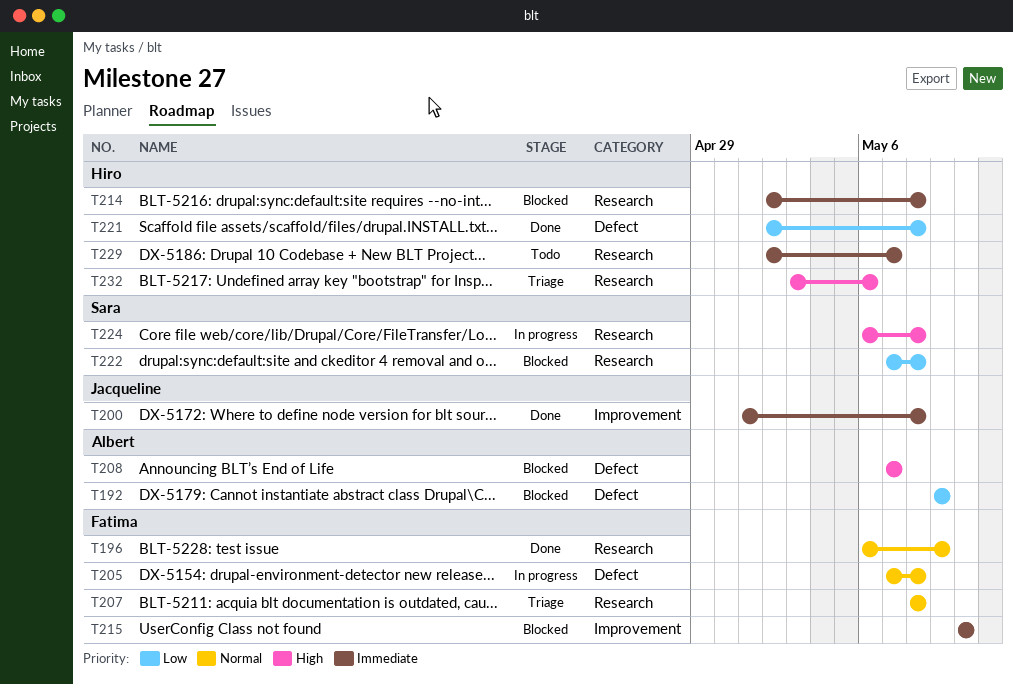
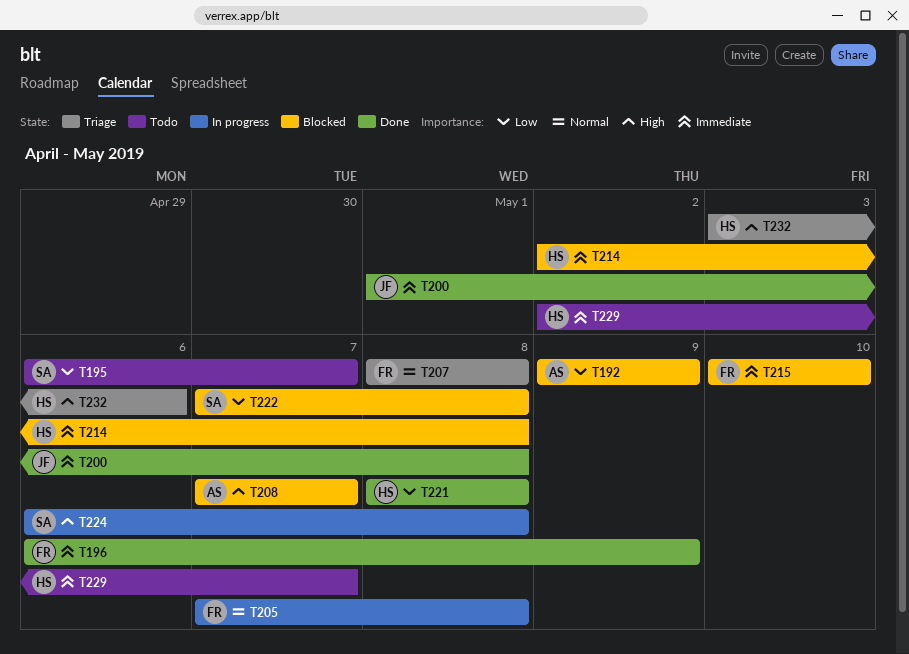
T195: none -> present
T196, priority: Normal -> Immediate
T221, start: May 2 -> May 8

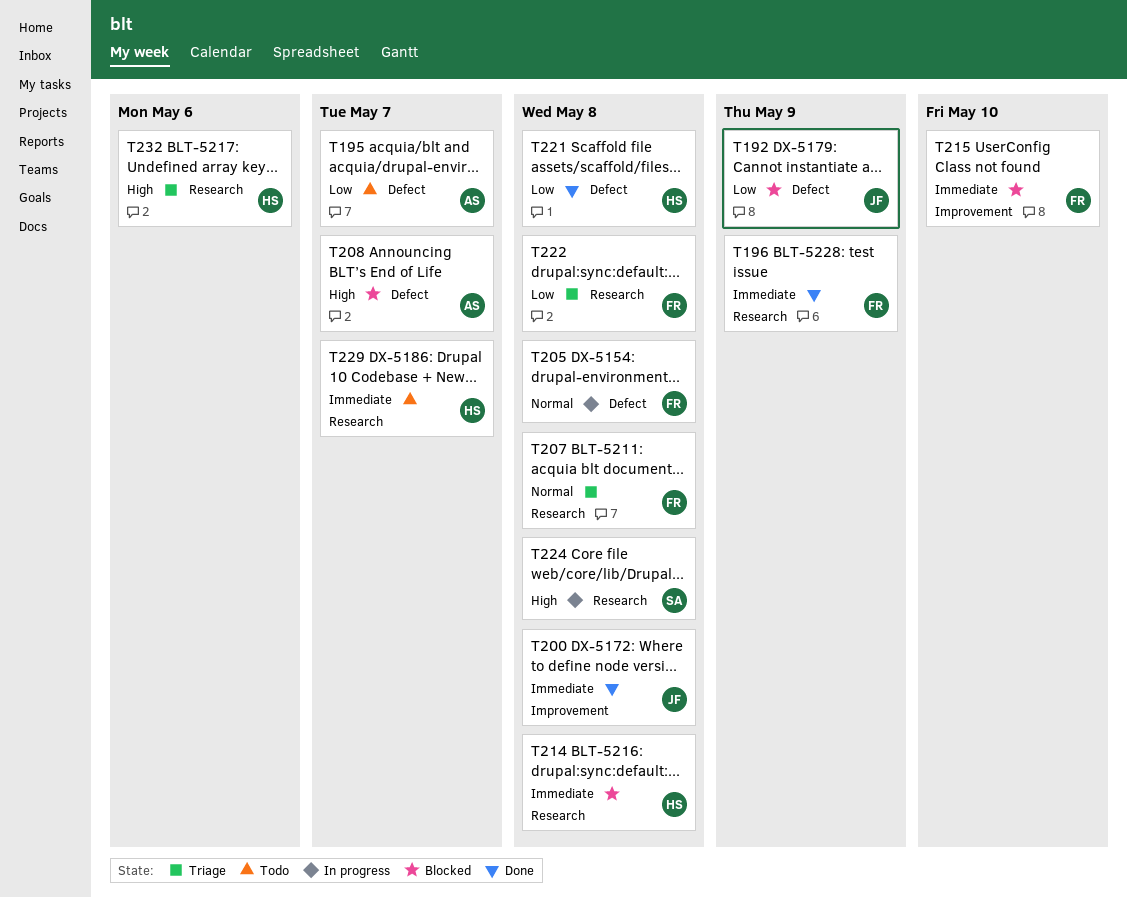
T192, owner: AS -> JF
T195, owner: SA -> AS
T222, status: Blocked -> Triage
T222, owner: SA -> FR

